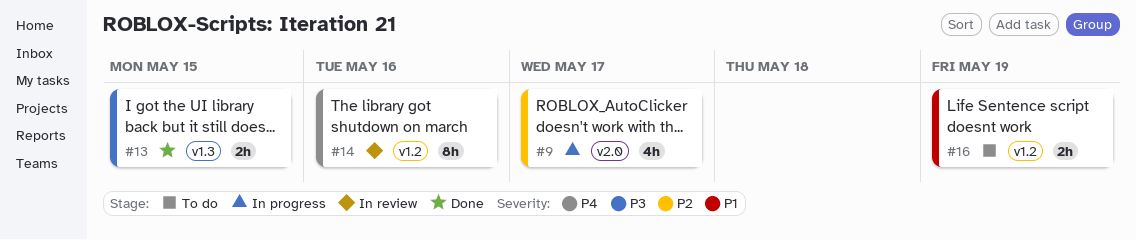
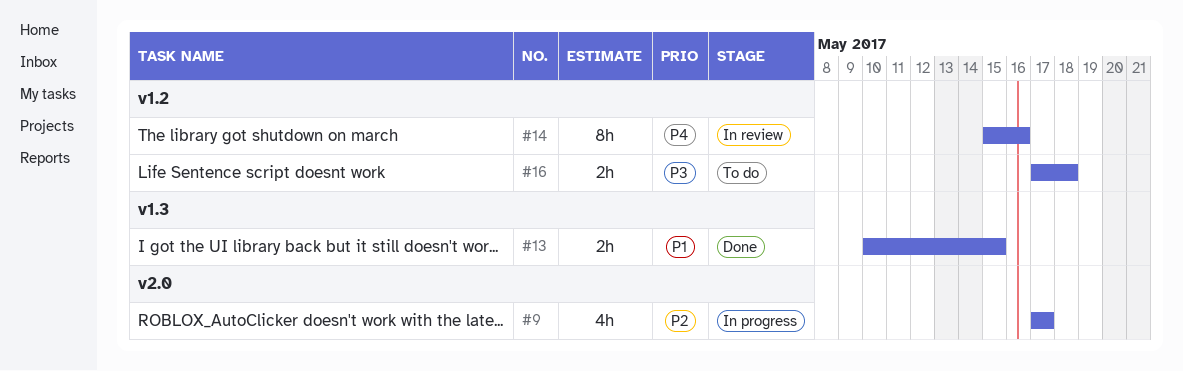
#13, priority: P3 -> P1
#16, priority: P1 -> P3
#16, due: May 19 -> May 18

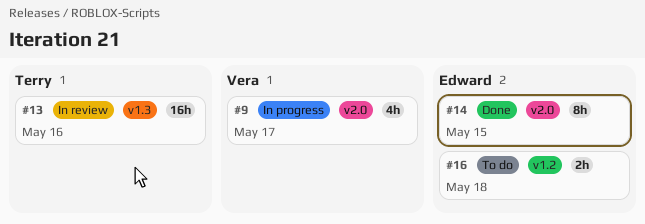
#13, status: Done -> In review
#13, estimate: 2h -> 16h
#13, due: May 15 -> May 16
#14, status: In review -> Done
#14, label: v1.2 -> v2.0
#14, due: May 16 -> May 15

